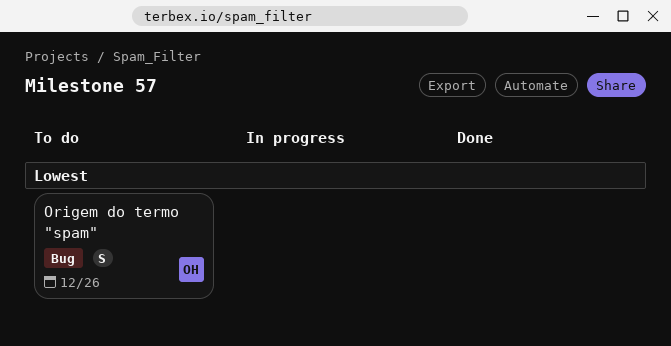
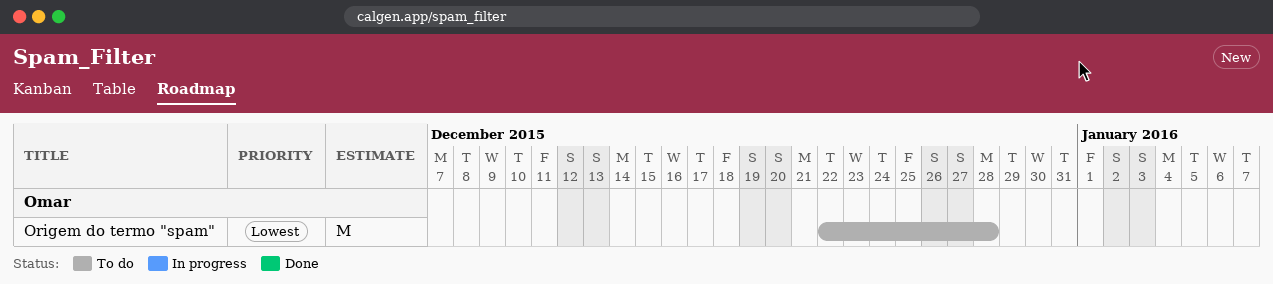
Origem do termo "spam", estimate: S -> M
Origem do termo "spam", due: Dec 26 -> Dec 28

